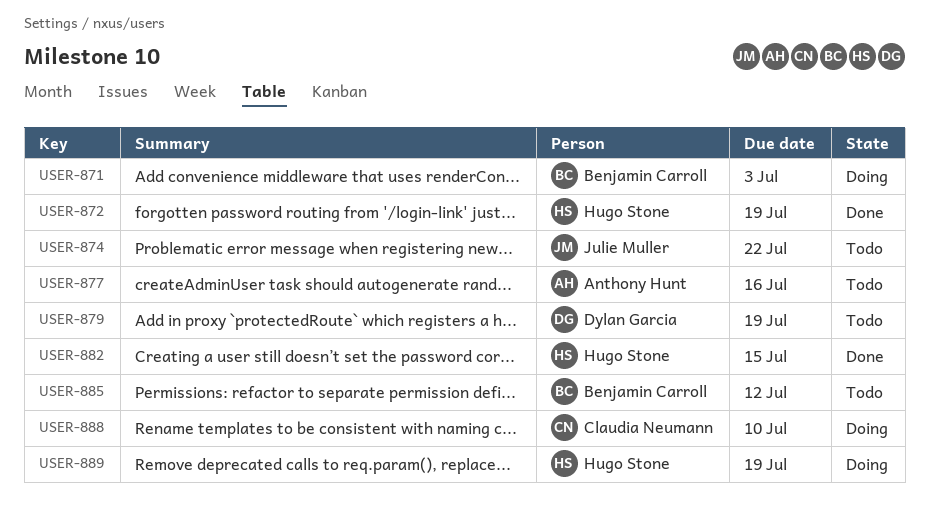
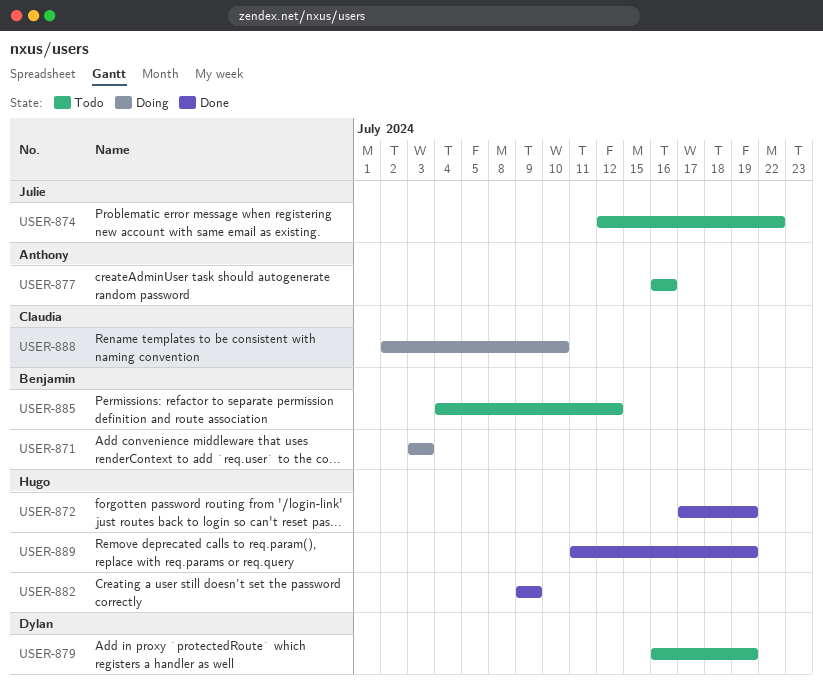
USER-882, due: Jul 15 -> Jul 9
USER-889, status: Doing -> Done

